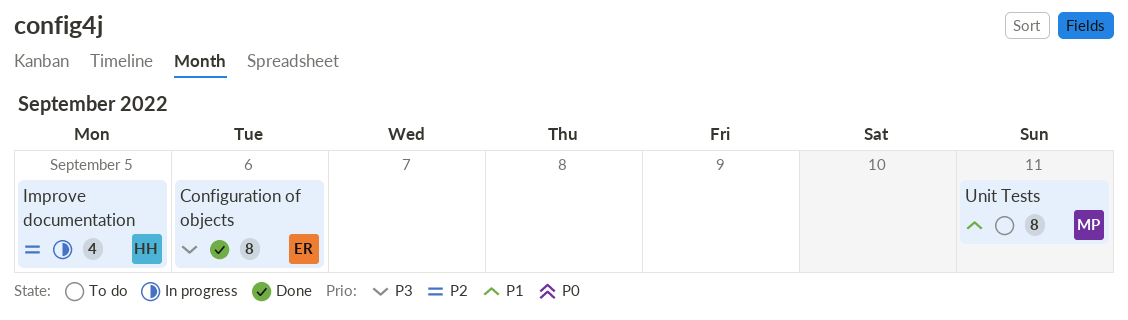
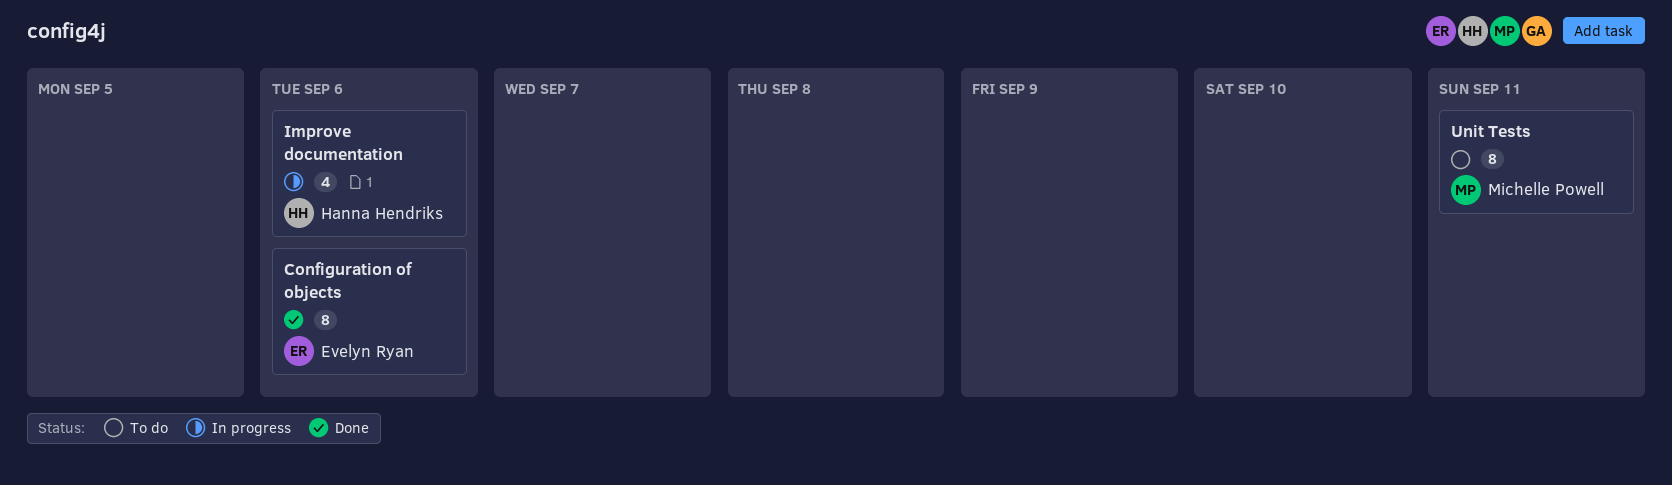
Improve documentation, due: Sep 5 -> Sep 6

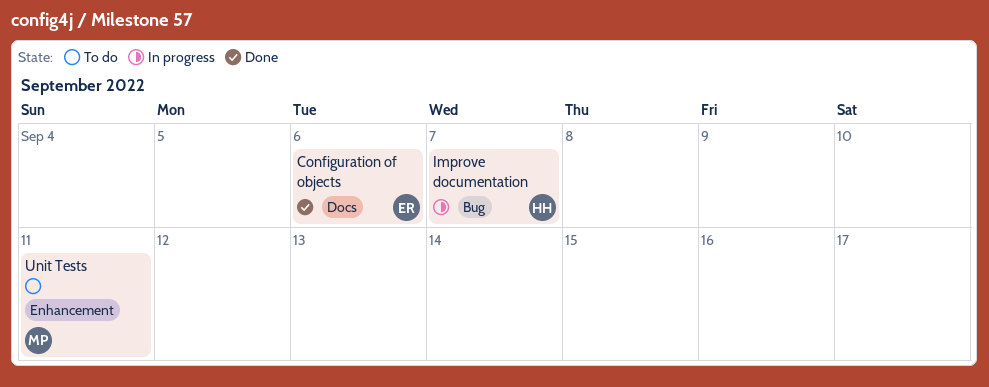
Improve documentation, due: Sep 6 -> Sep 7

